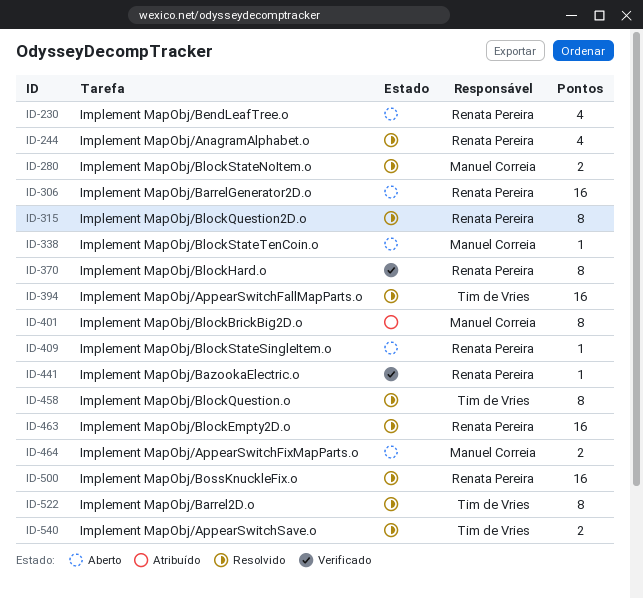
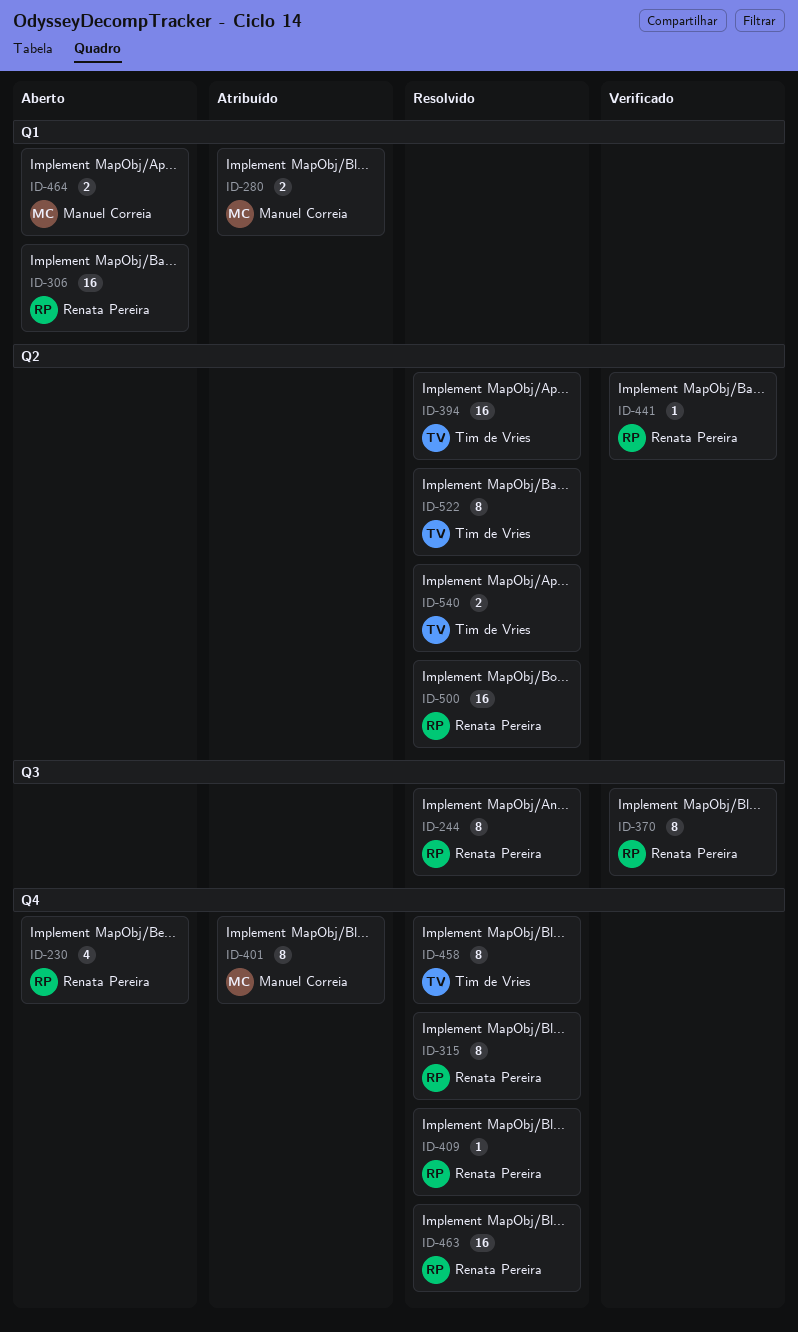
ID-244, estimate: 4 -> 8
ID-280, status: Resolvido -> Atribuído
ID-338: present -> none
ID-409, status: Aberto -> Resolvido

